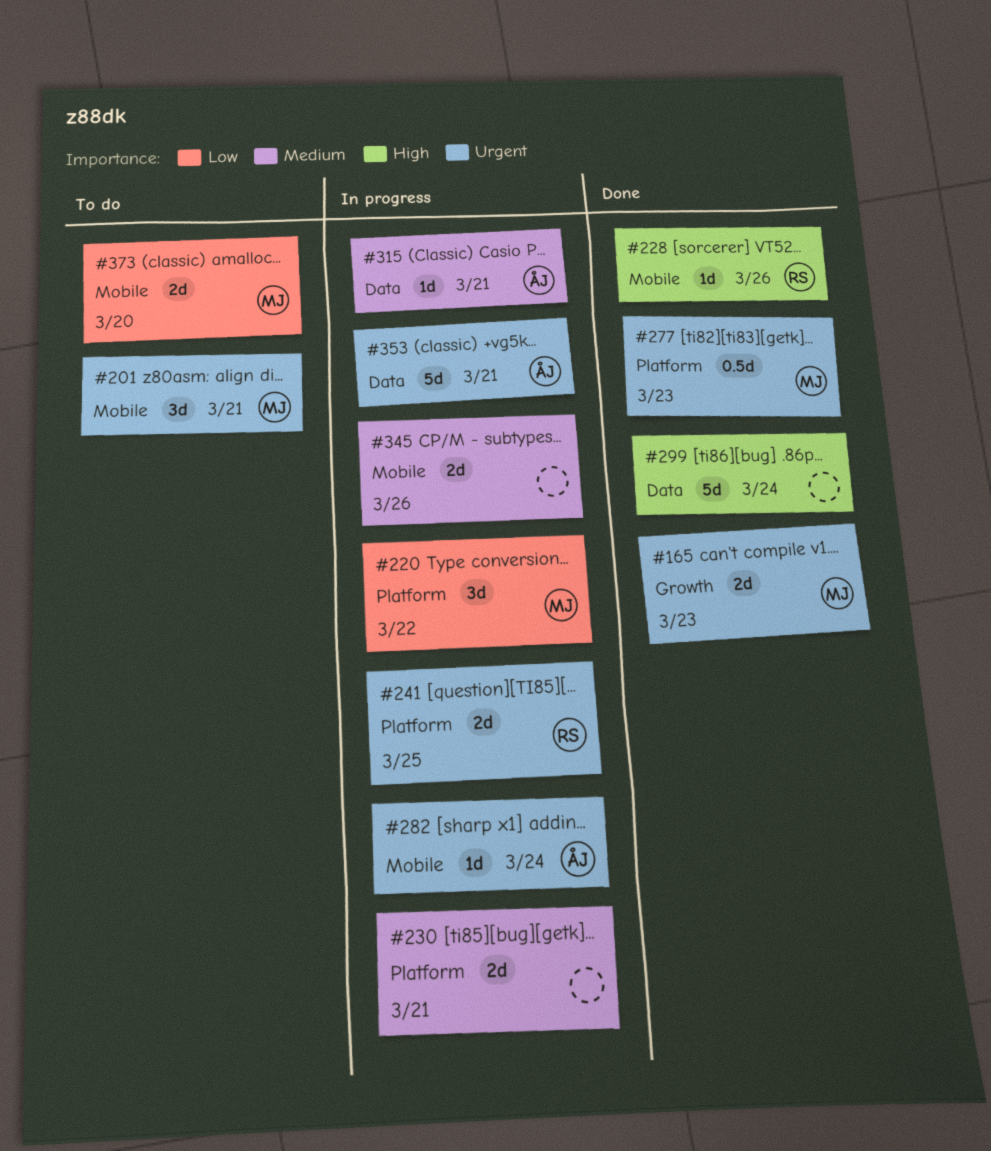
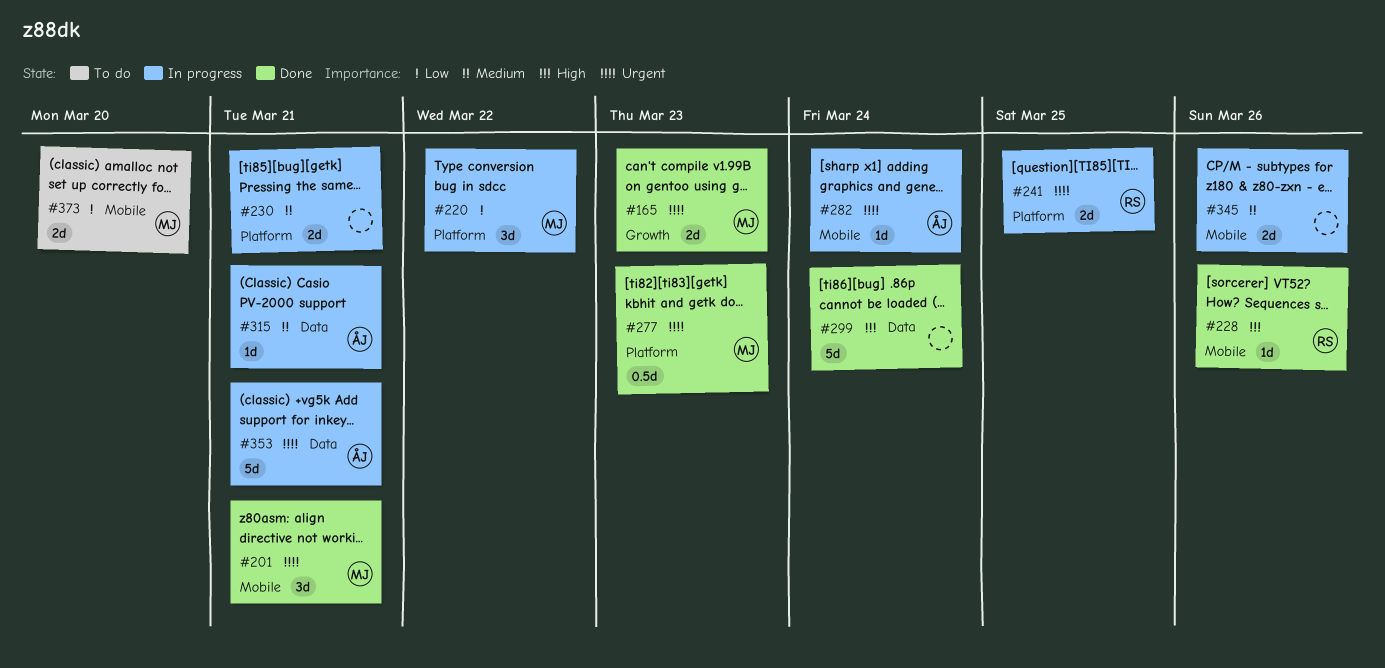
#201, status: To do -> Done

